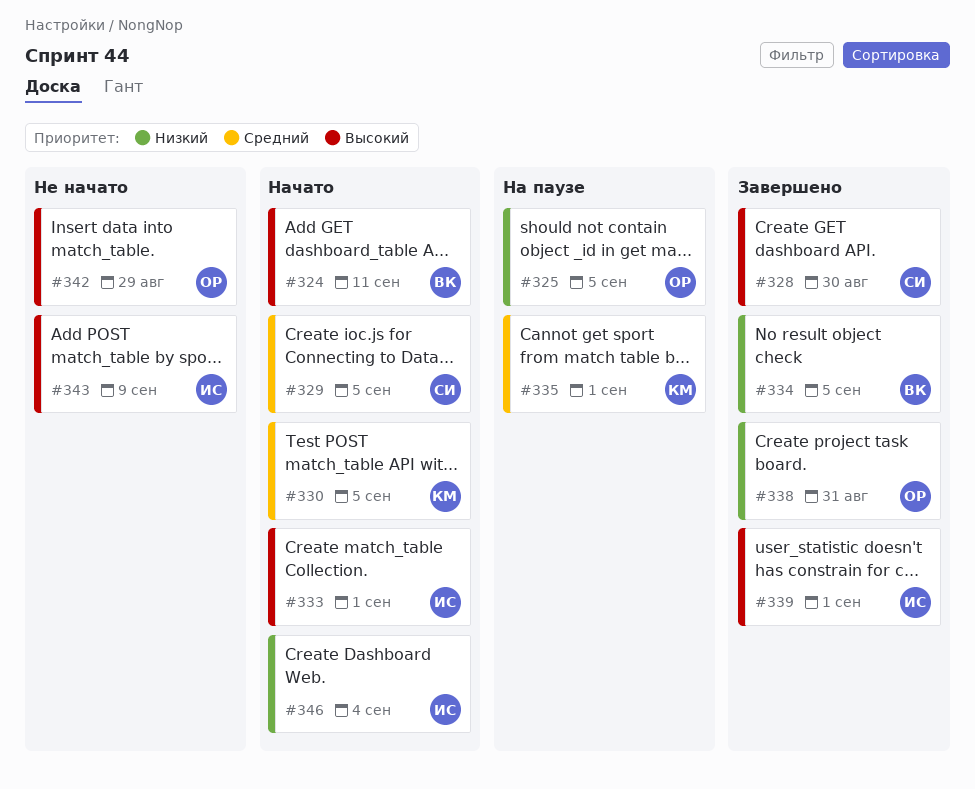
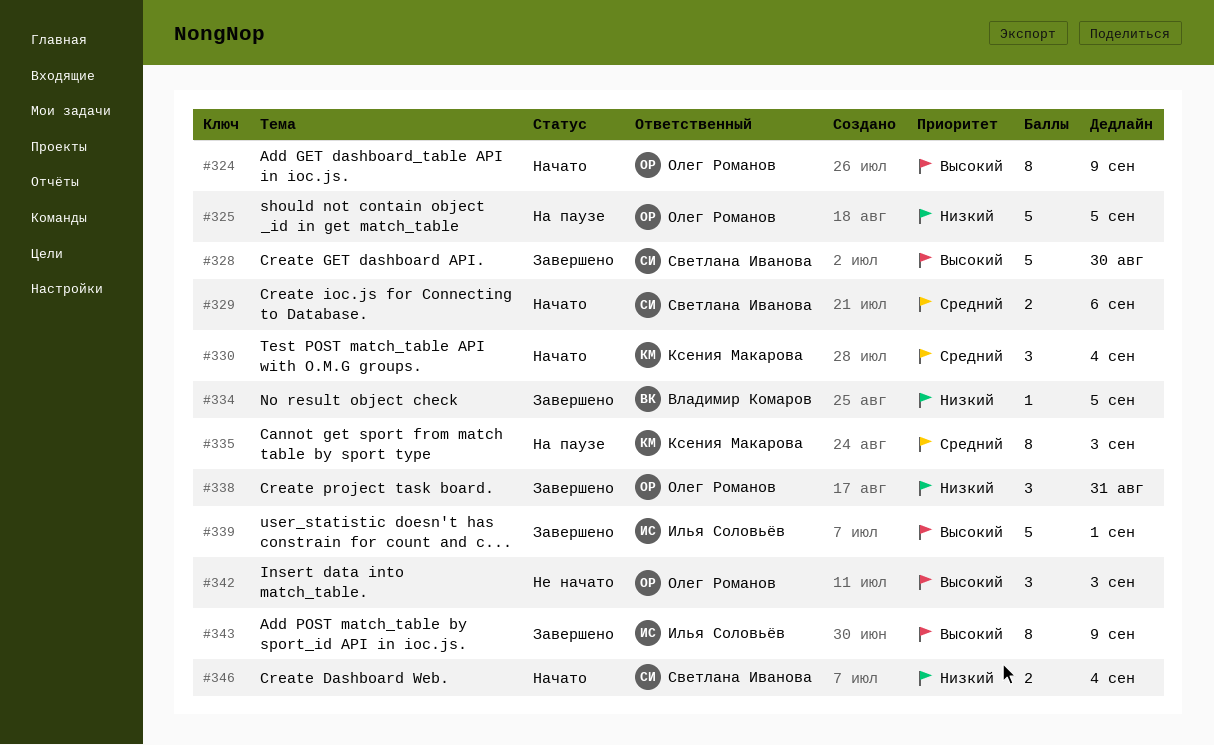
#324, owner: Владимир Комаров -> Олег Романов
#324, due: Sep 11 -> Sep 9
#329, due: Sep 5 -> Sep 6
#330, due: Sep 5 -> Sep 4
#333: present -> none
#335, due: Sep 1 -> Sep 3
#342, due: Aug 29 -> Sep 3
#343, status: Не начато -> Завершено
#346, owner: Илья Соловьёв -> Светлана Иванова

